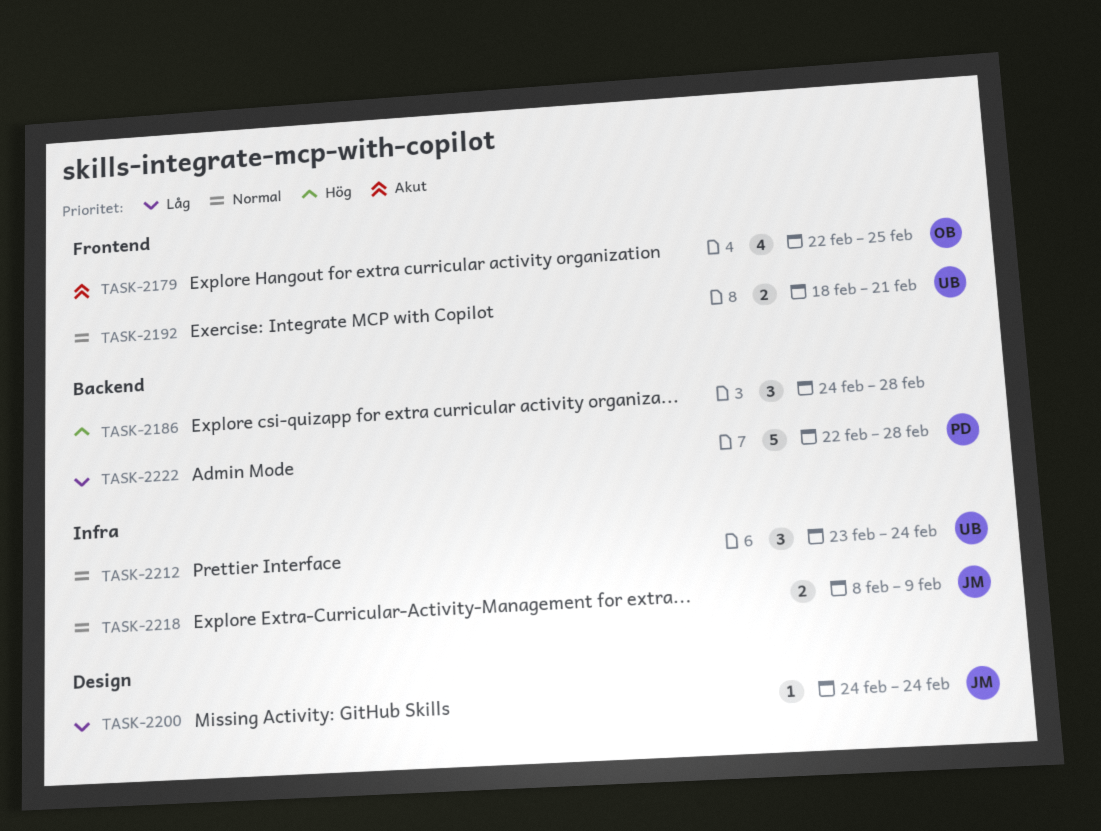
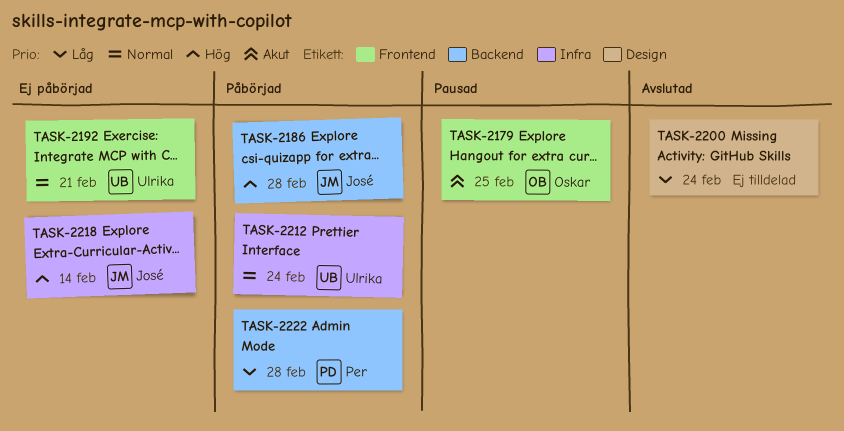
TASK-2186, owner: none -> José
TASK-2200, owner: José -> none
TASK-2218, priority: Normal -> Hög
TASK-2218, due: Feb 9 -> Feb 14

